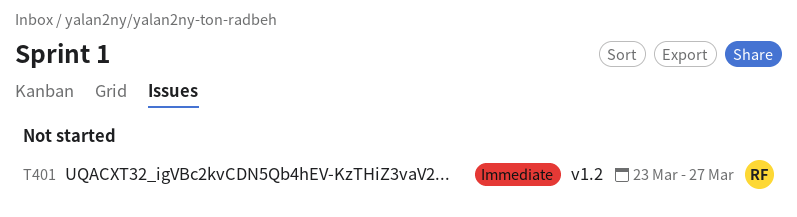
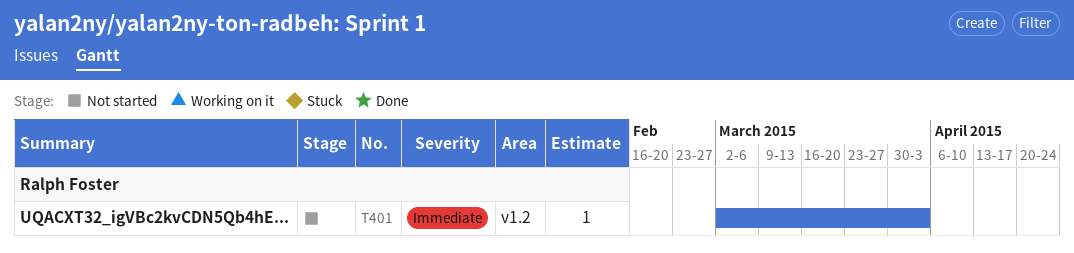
T401, start: Mar 23 -> Mar 2
T401, due: Mar 27 -> Apr 3

